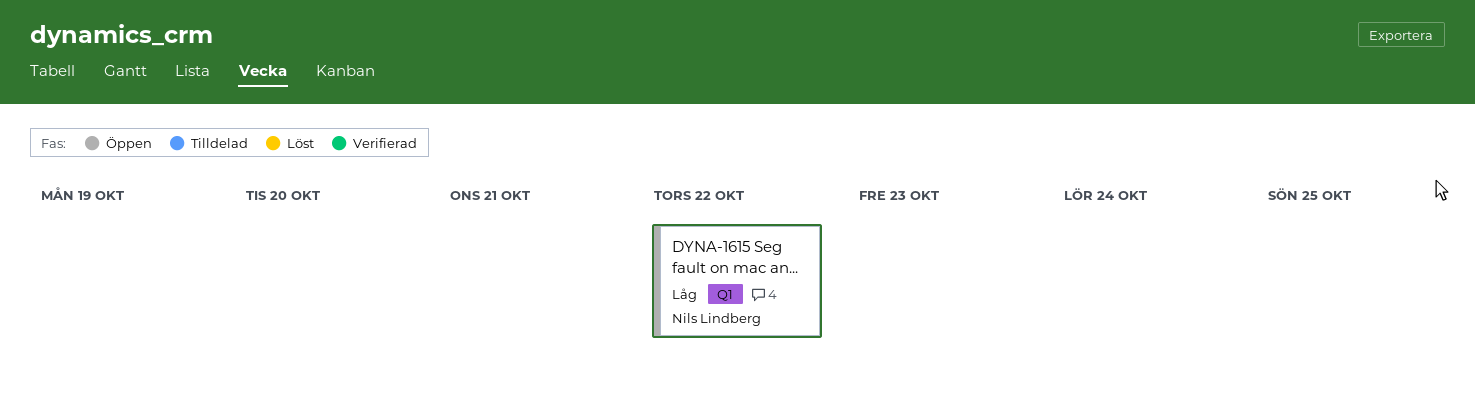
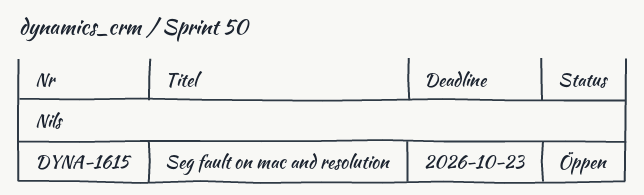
DYNA-1615, due: Oct 22 -> Oct 23

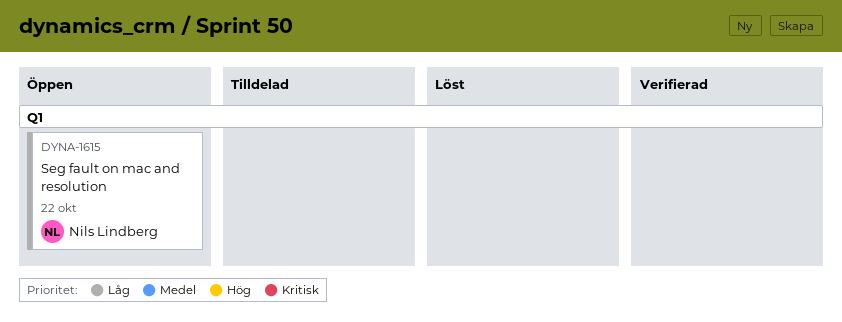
DYNA-1615, due: Oct 23 -> Oct 22

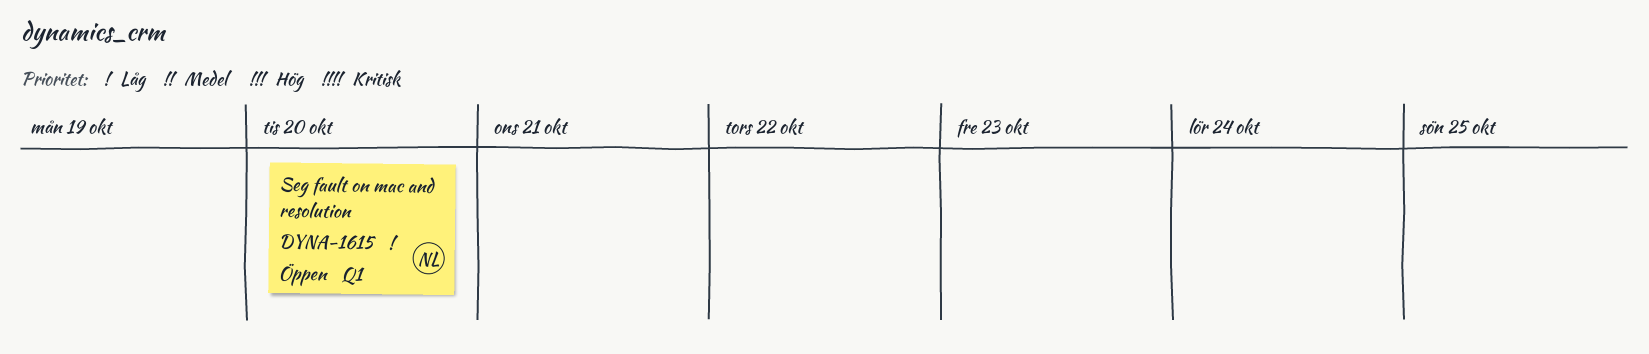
DYNA-1615, due: Oct 22 -> Oct 20

